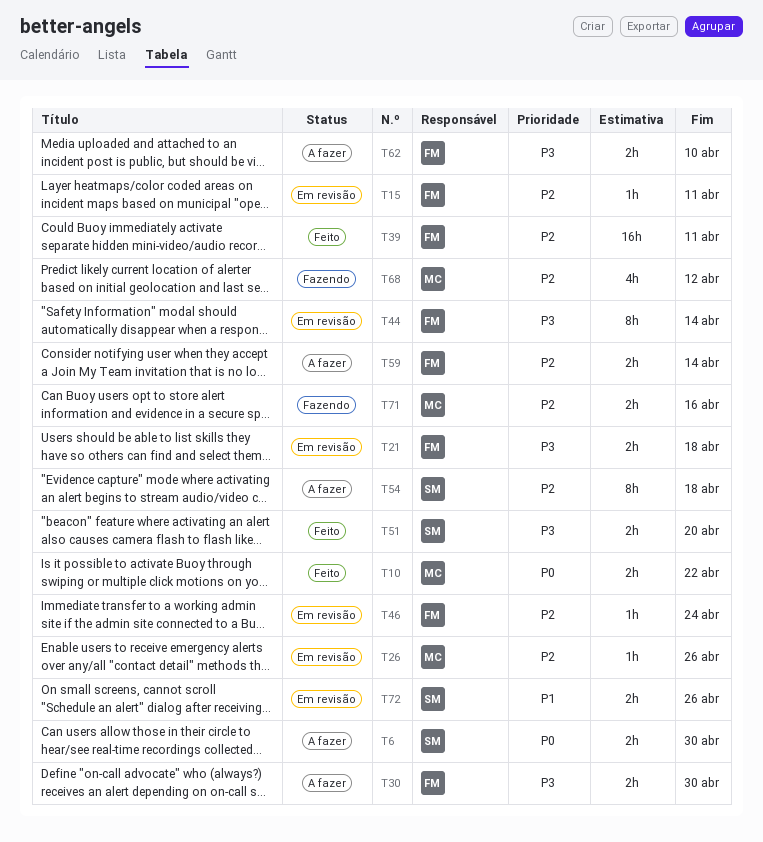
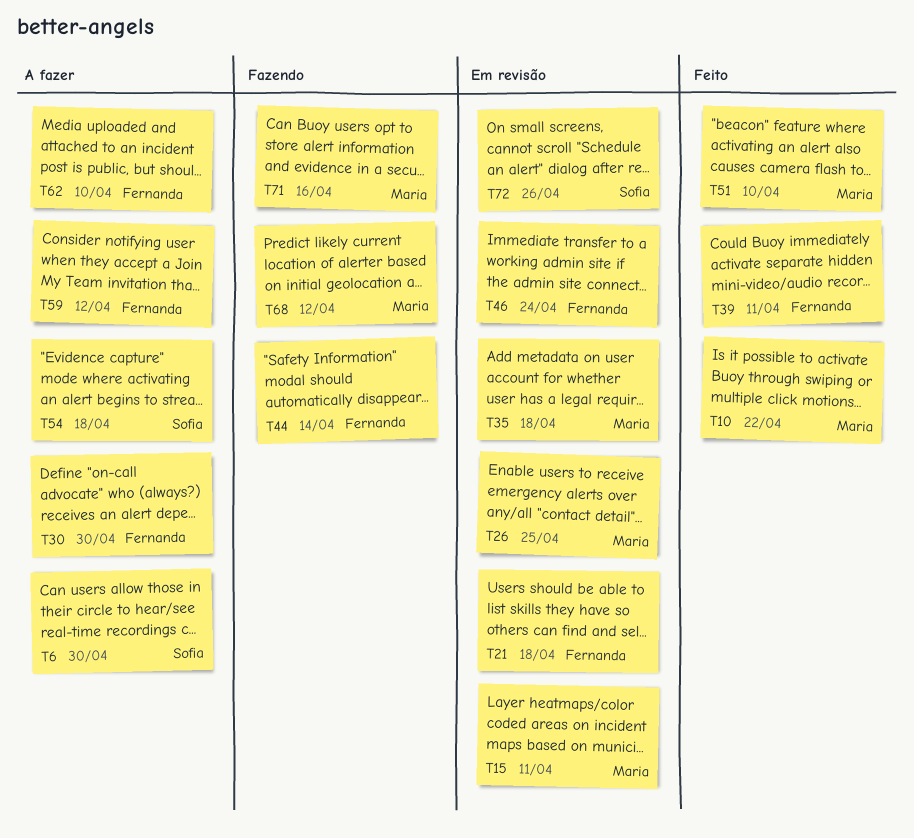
T15, owner: Fernanda -> Maria
T26, due: Apr 26 -> Apr 25
T35: none -> present
T44, status: Em revisão -> Fazendo
T51, owner: Sofia -> Maria
T51, due: Apr 20 -> Apr 10
T59, due: Apr 14 -> Apr 12

